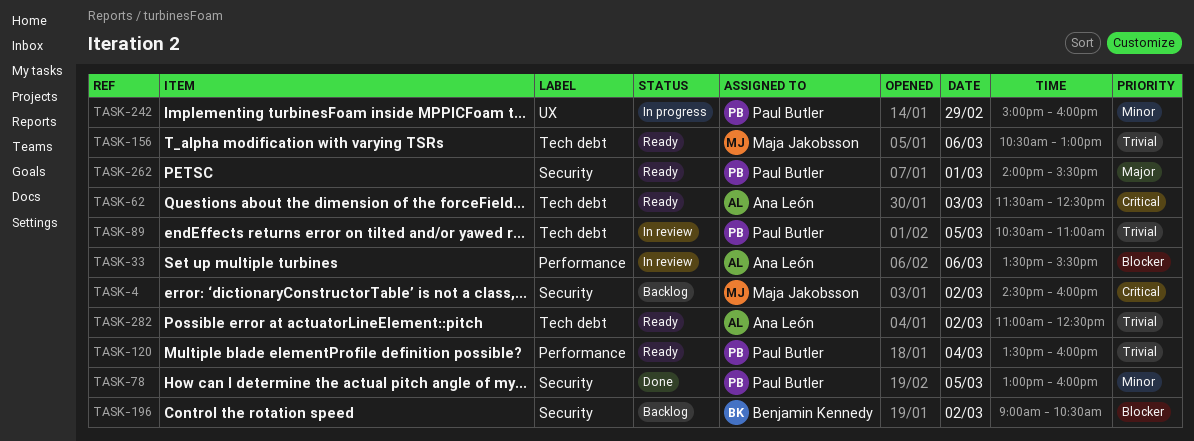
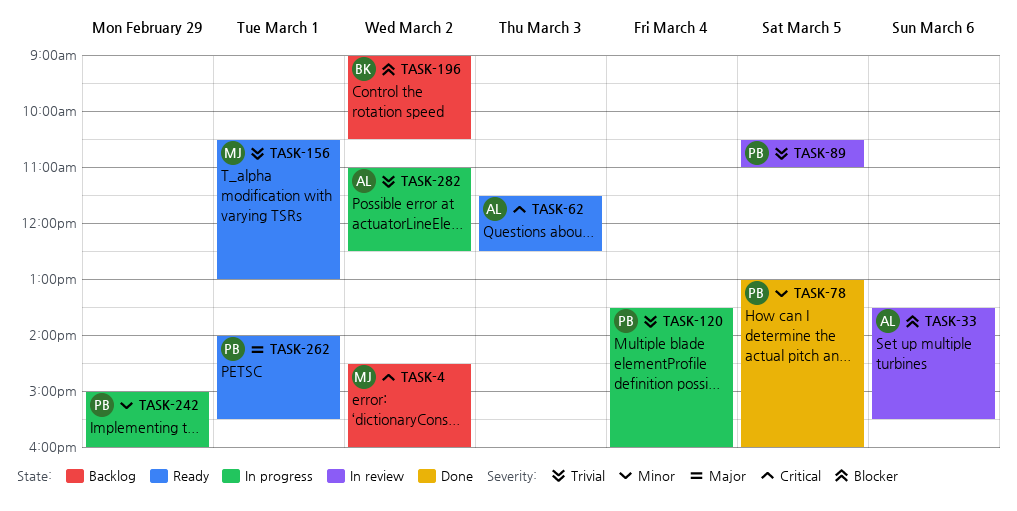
TASK-120, status: Ready -> In progress
TASK-156, day: Mar 6 -> Mar 1
TASK-282, status: Ready -> In progress

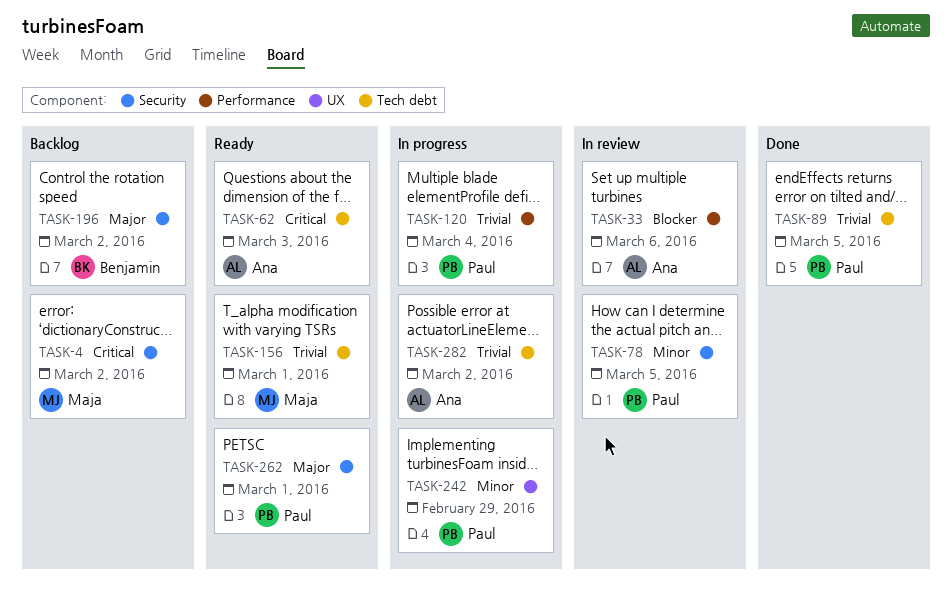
TASK-78, status: Done -> In review
TASK-89, status: In review -> Done
TASK-196, priority: Blocker -> Major

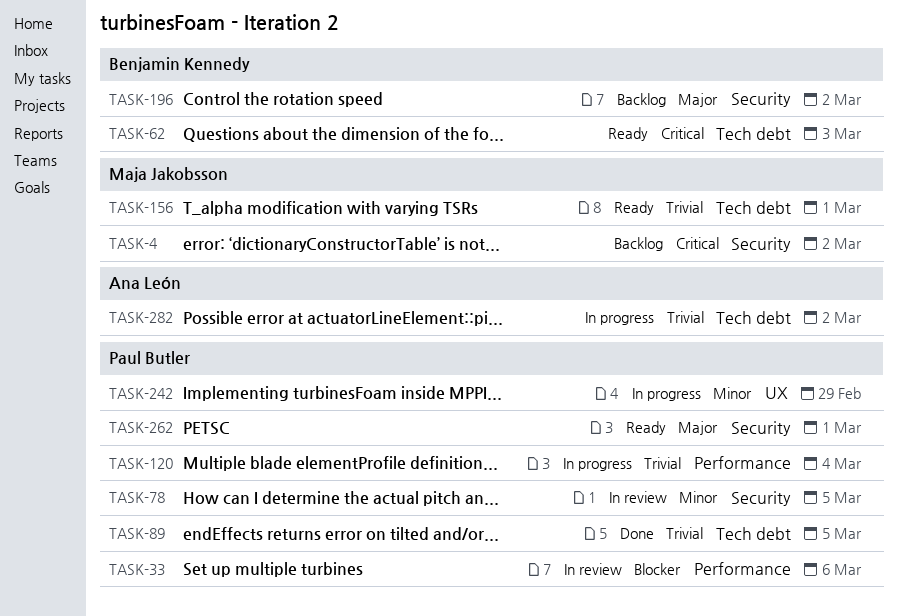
TASK-33, owner: Ana León -> Paul Butler
TASK-62, owner: Ana León -> Benjamin Kennedy

